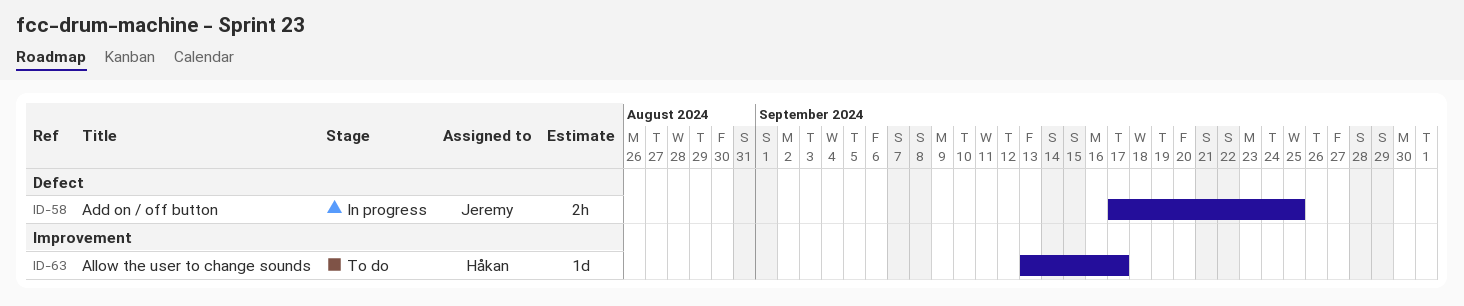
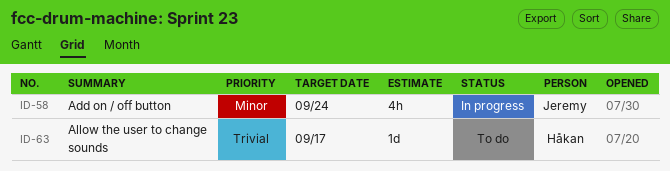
ID-58, estimate: 2h -> 4h
ID-58, due: Sep 25 -> Sep 24

